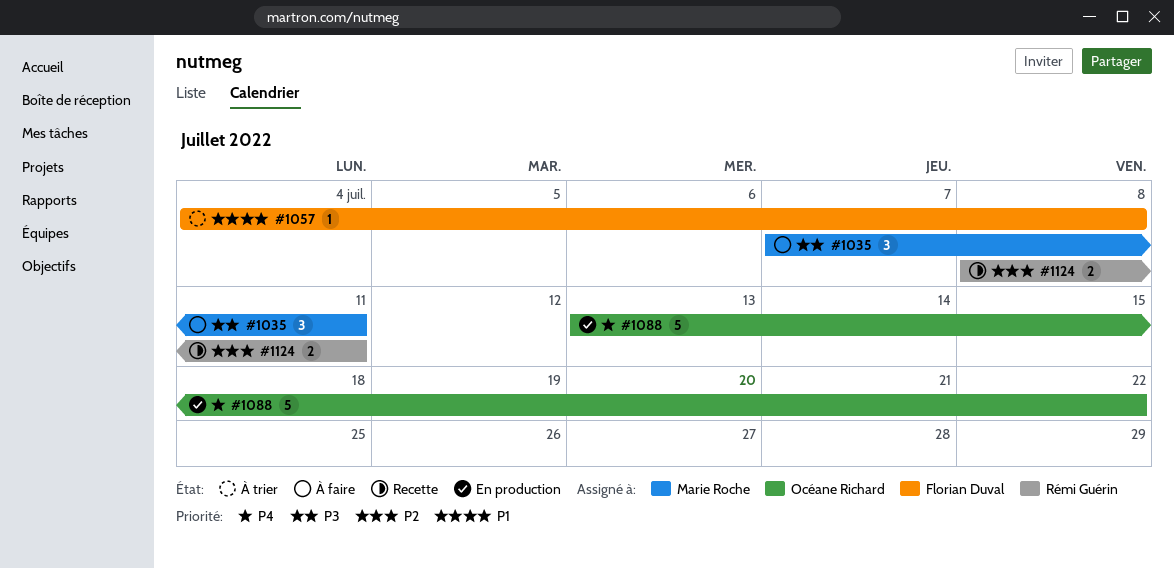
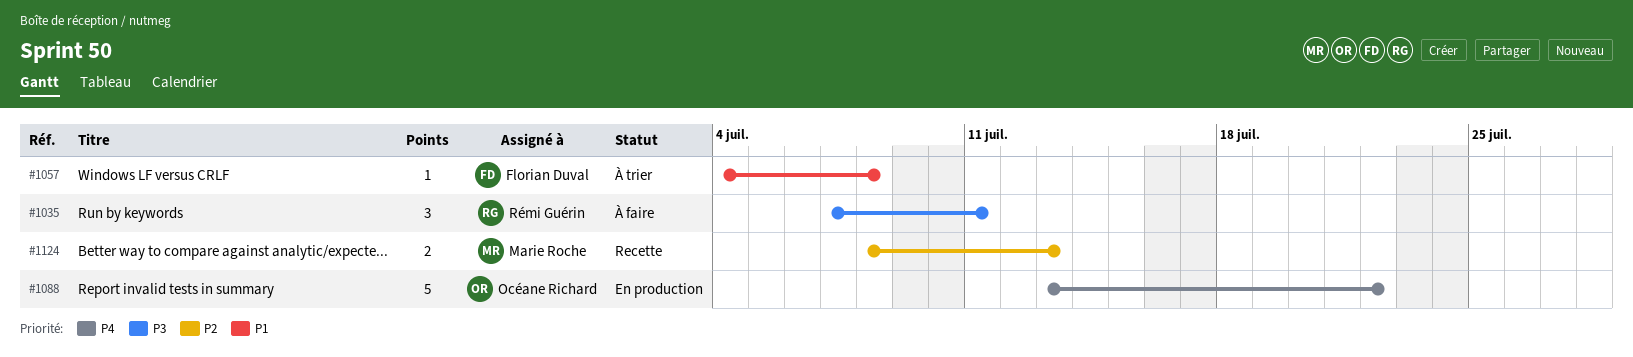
#1035, owner: Marie Roche -> Rémi Guérin
#1124, owner: Rémi Guérin -> Marie Roche
#1124, due: Jul 11 -> Jul 13

